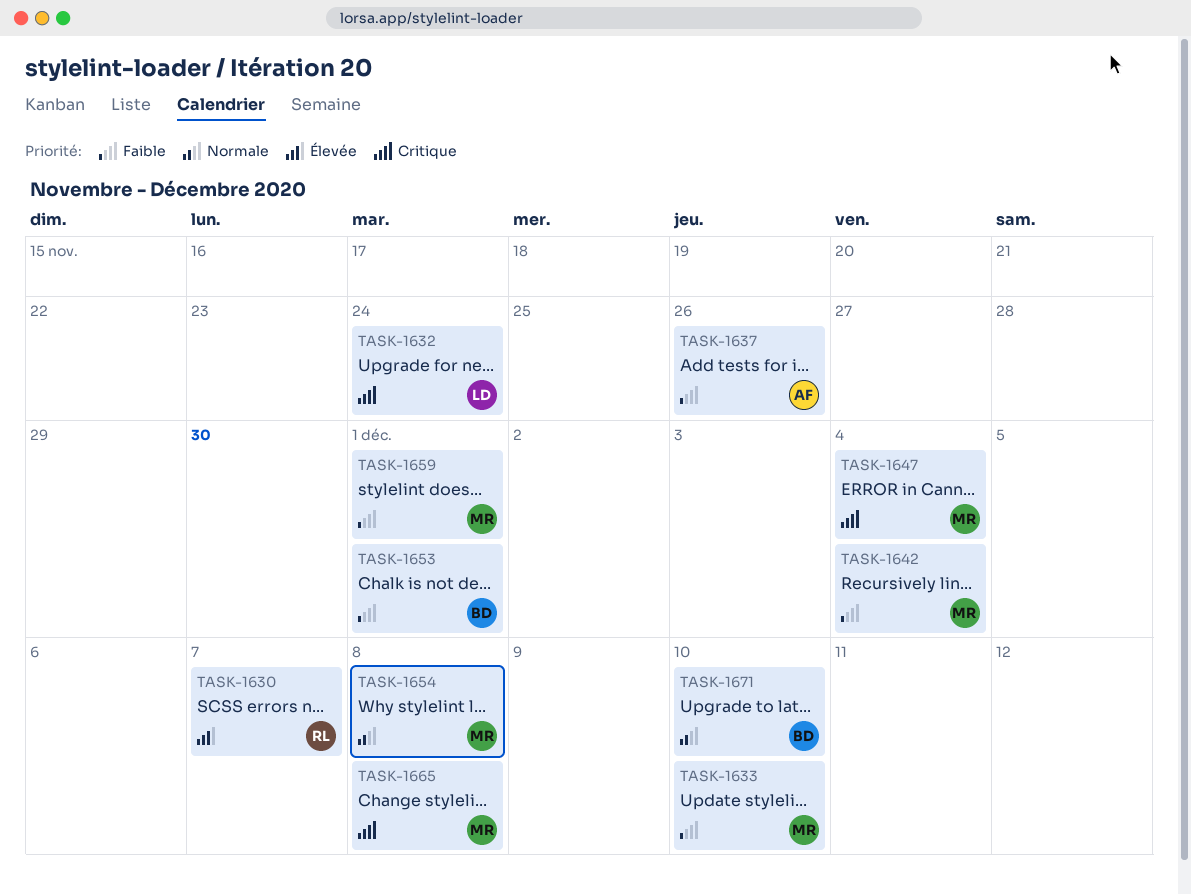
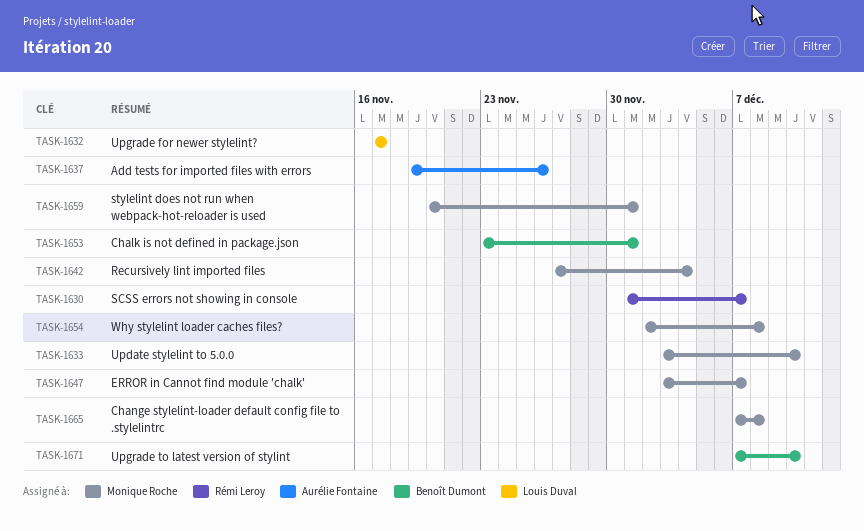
TASK-1632, due: Nov 24 -> Nov 17
TASK-1647, due: Dec 4 -> Dec 7

